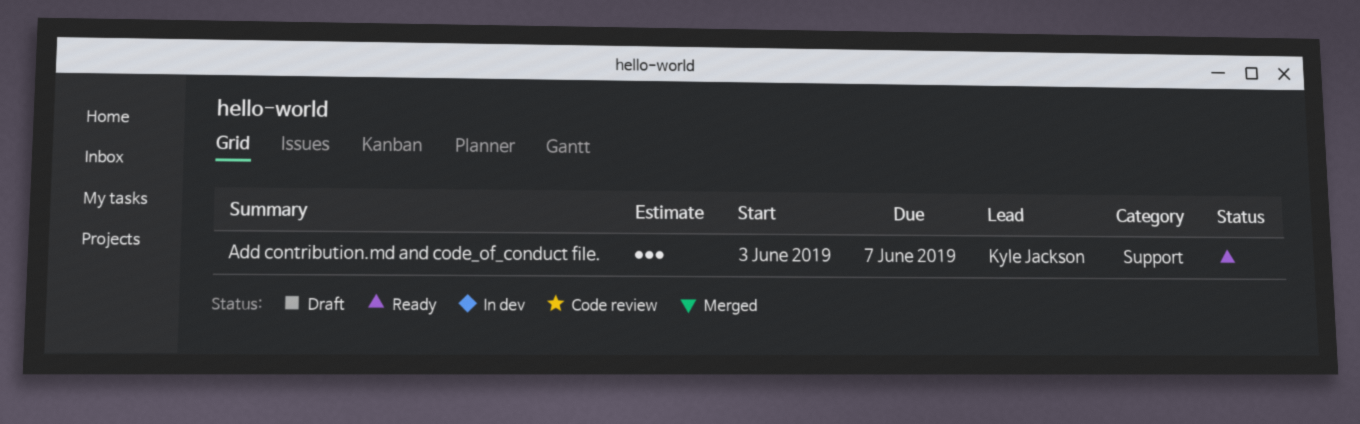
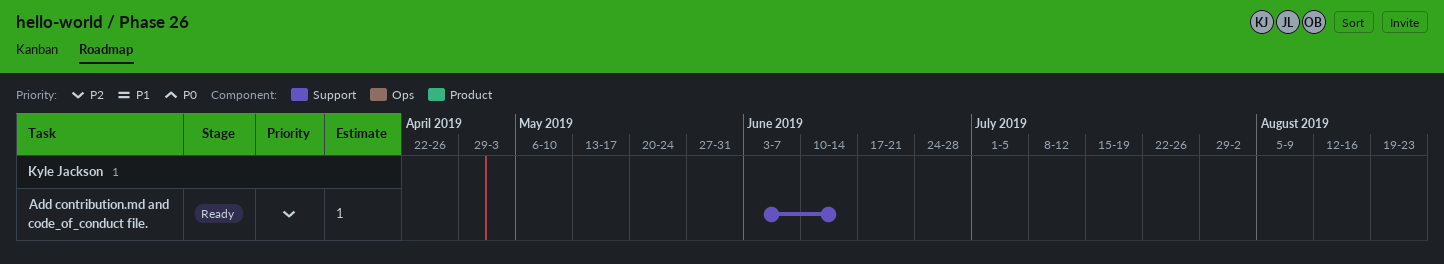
Add contribution.md and code_of_conduct file., estimate: 3 -> 1
Add contribution.md and code_of_conduct file., due: Jun 7 -> Jun 14

